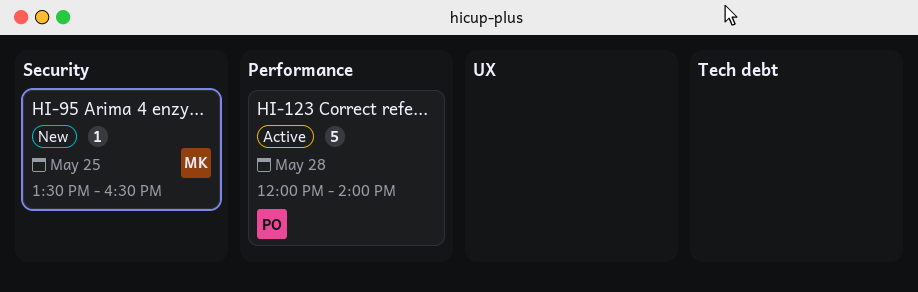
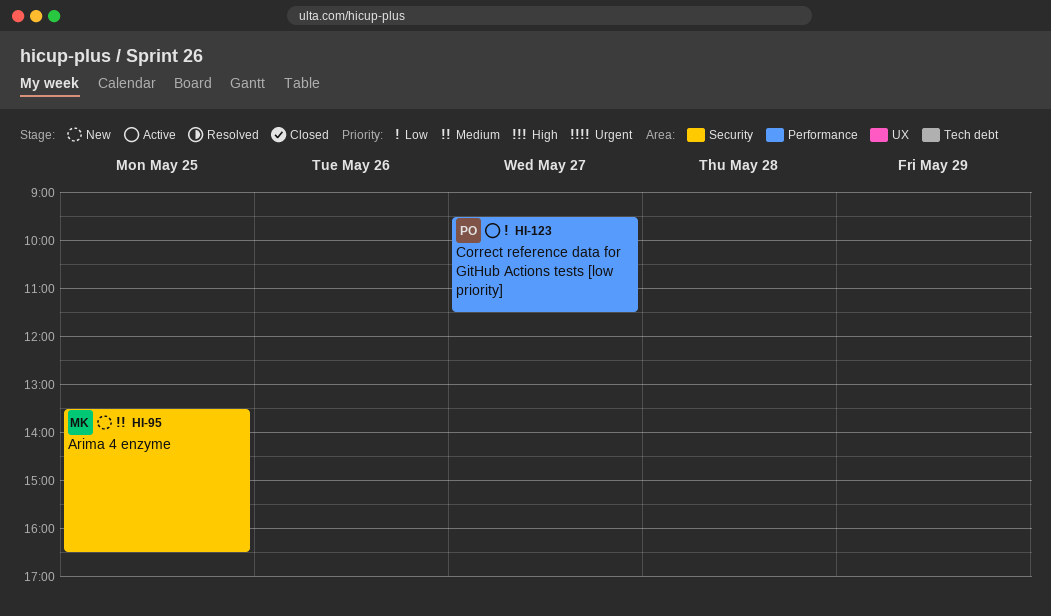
HI-123, day: May 28 -> May 27
HI-123, begins: 12:00 -> 09:30
HI-123, ends: 14:00 -> 11:30

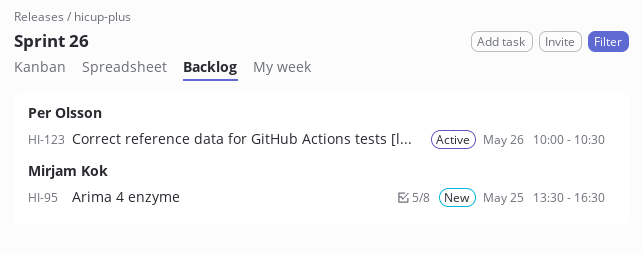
HI-123, day: May 27 -> May 26
HI-123, begins: 09:30 -> 10:00
HI-123, ends: 11:30 -> 10:30

